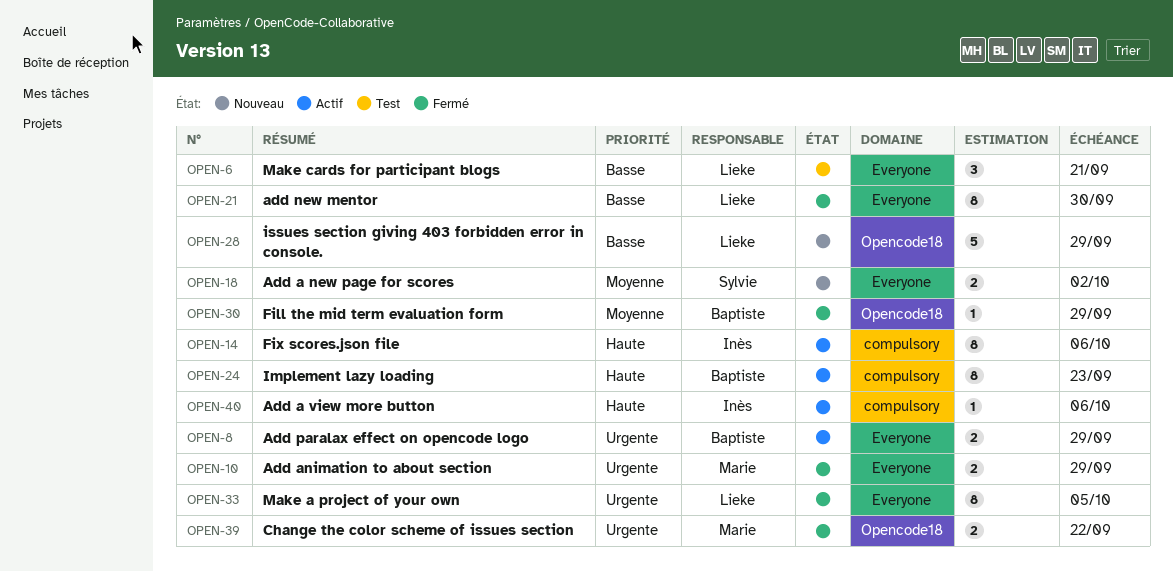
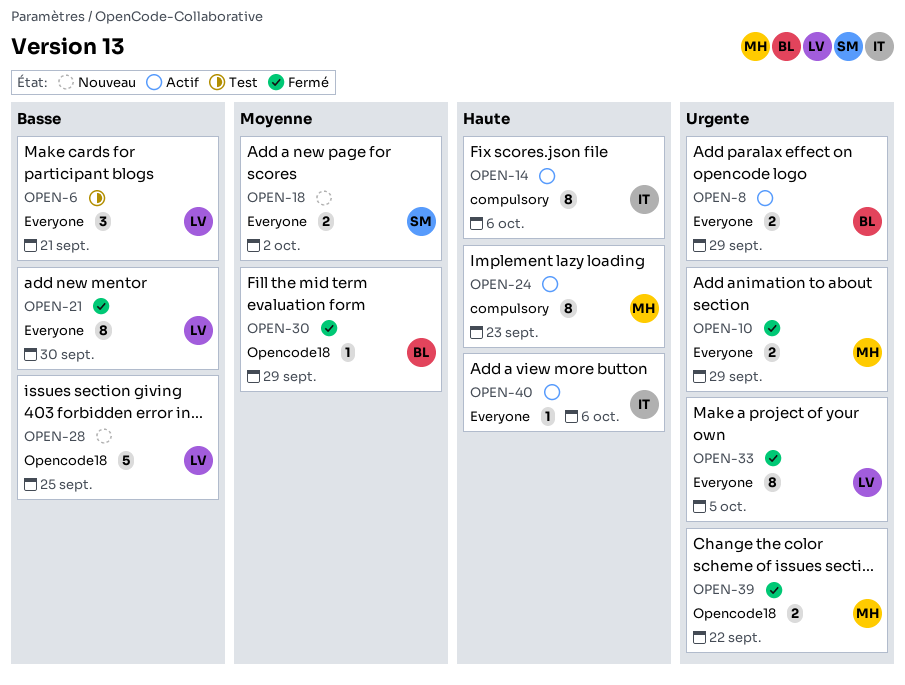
OPEN-24, owner: Baptiste -> Marie
OPEN-28, due: Sep 29 -> Sep 25
OPEN-40, label: compulsory -> Everyone

